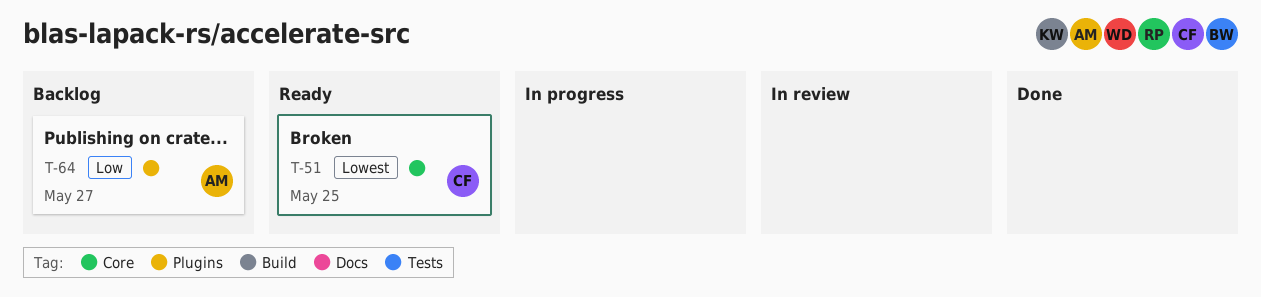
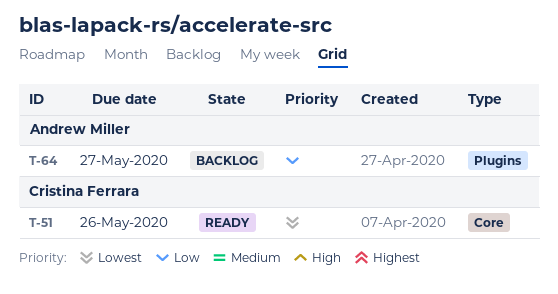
T-51, due: May 25 -> May 26

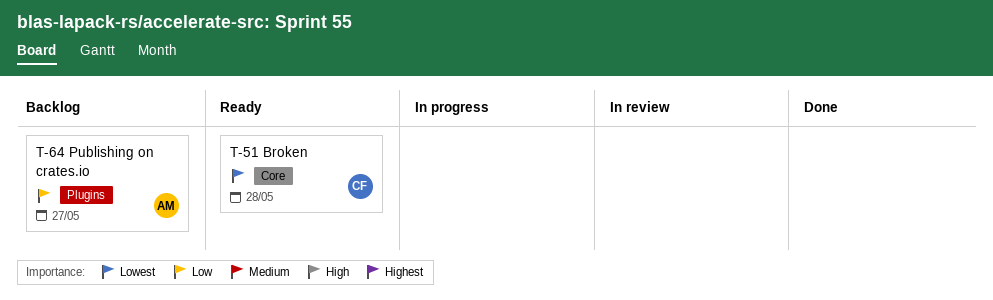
T-51, due: May 26 -> May 28

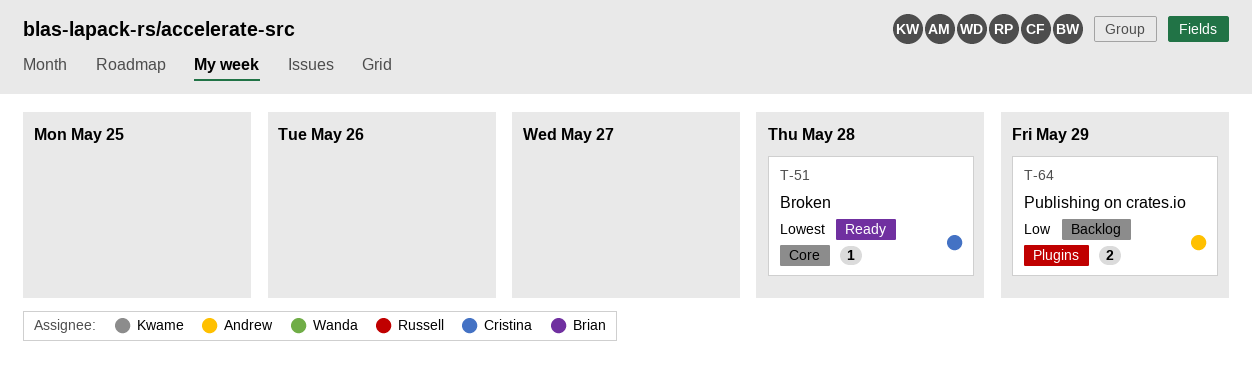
T-64, due: May 27 -> May 29

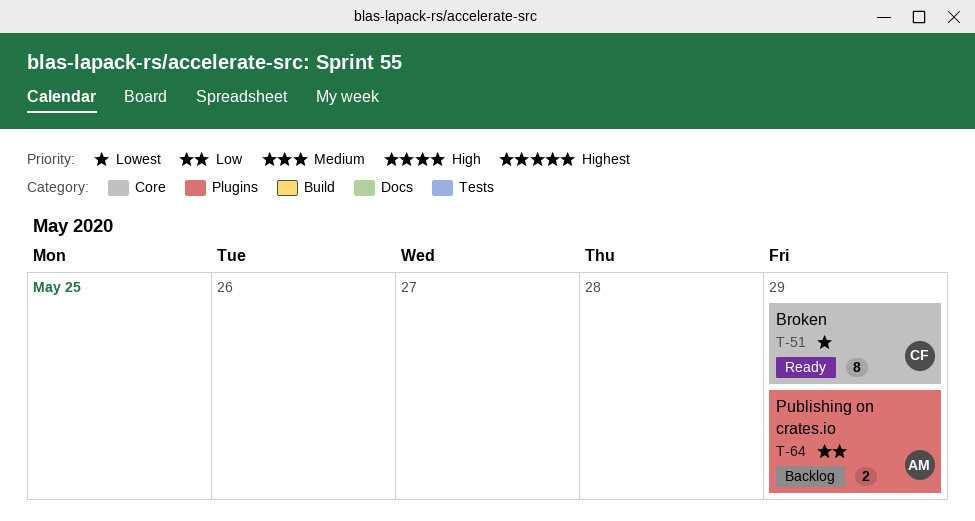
T-51, estimate: 1 -> 8
T-51, due: May 28 -> May 29

